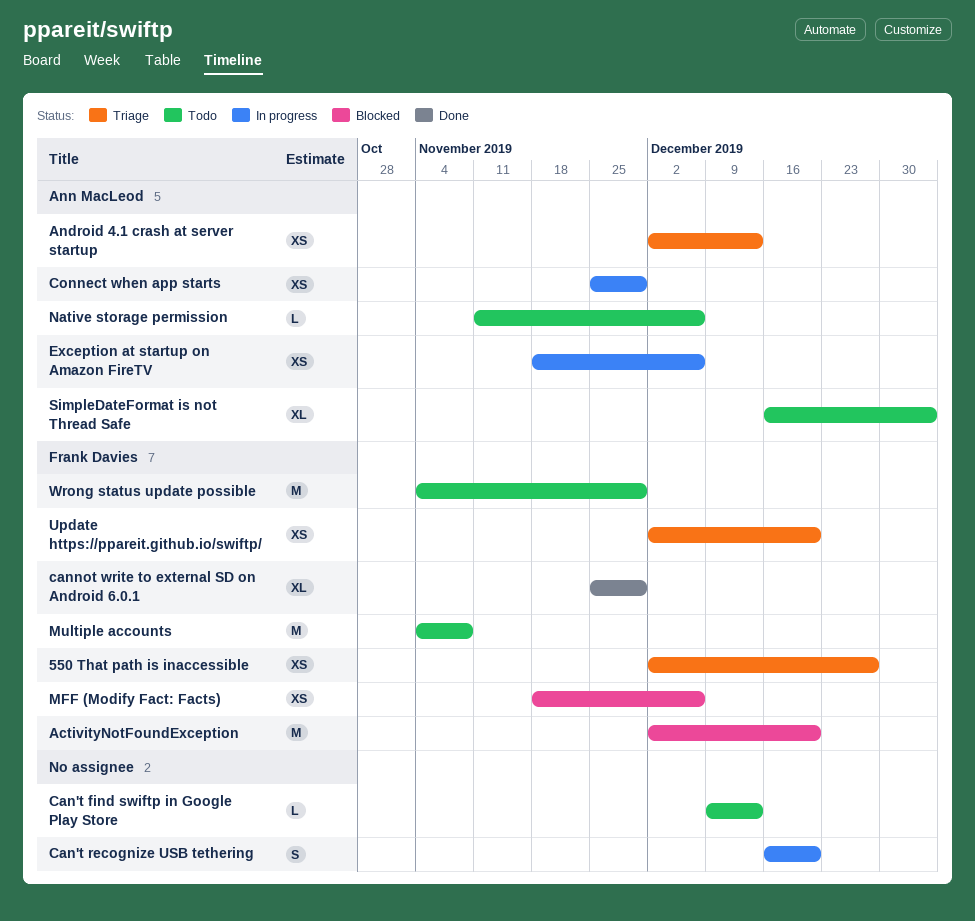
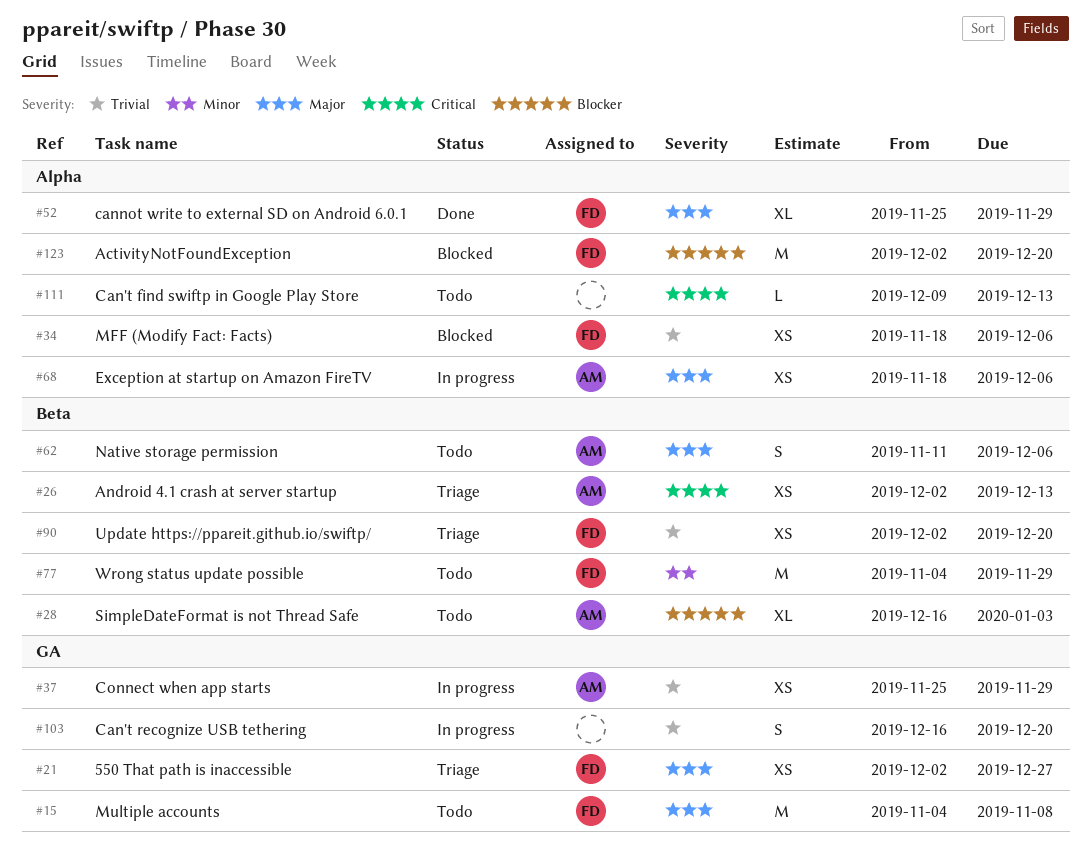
Native storage permission, estimate: L -> S

